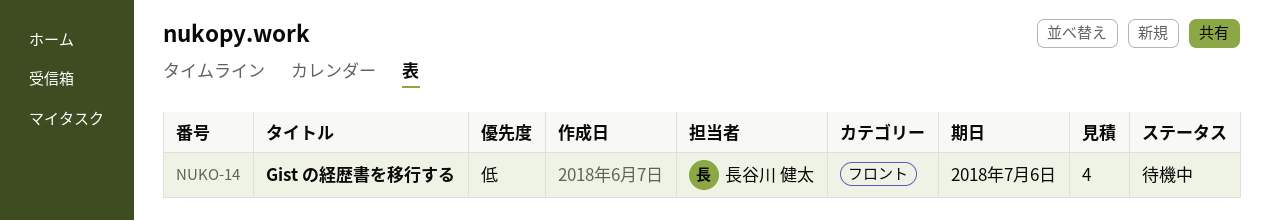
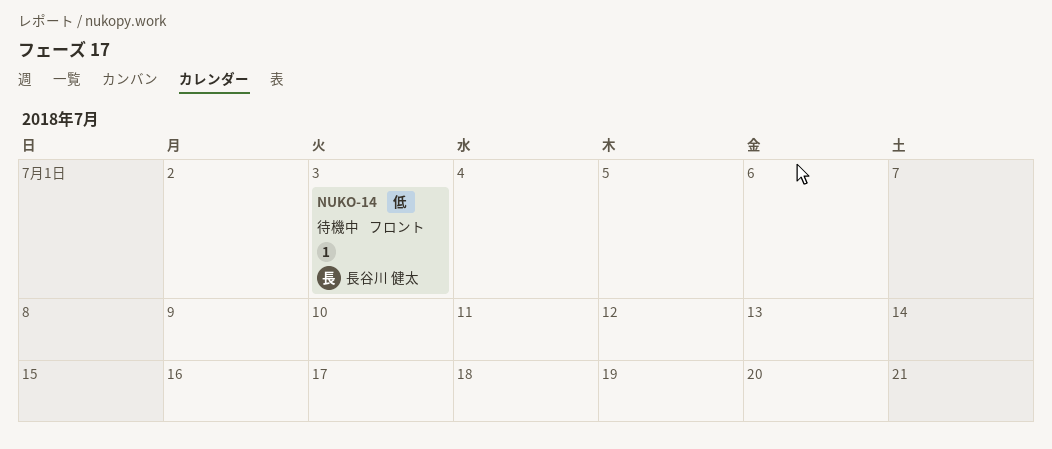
NUKO-14, estimate: 4 -> 1
NUKO-14, due: Jul 6 -> Jul 3

